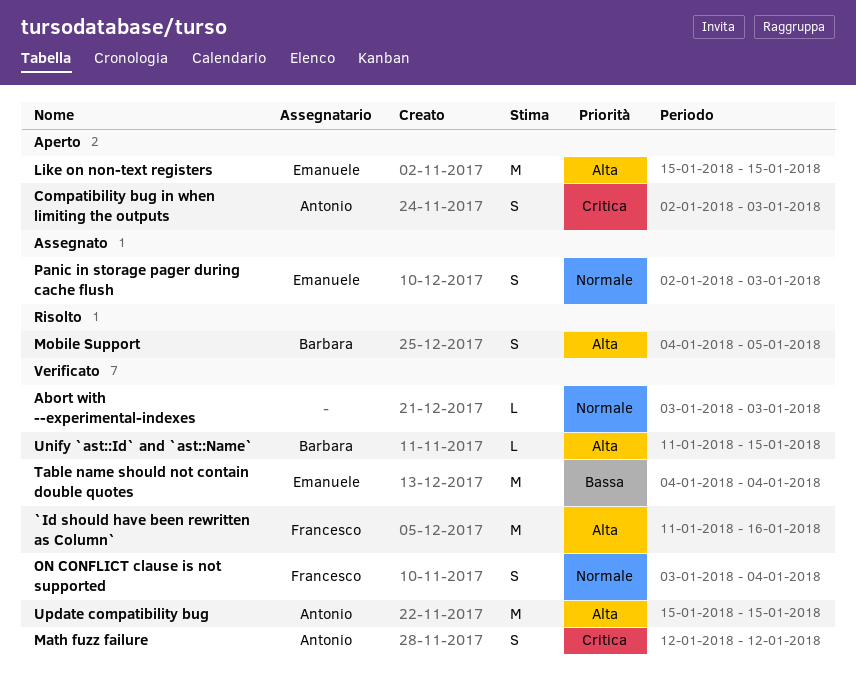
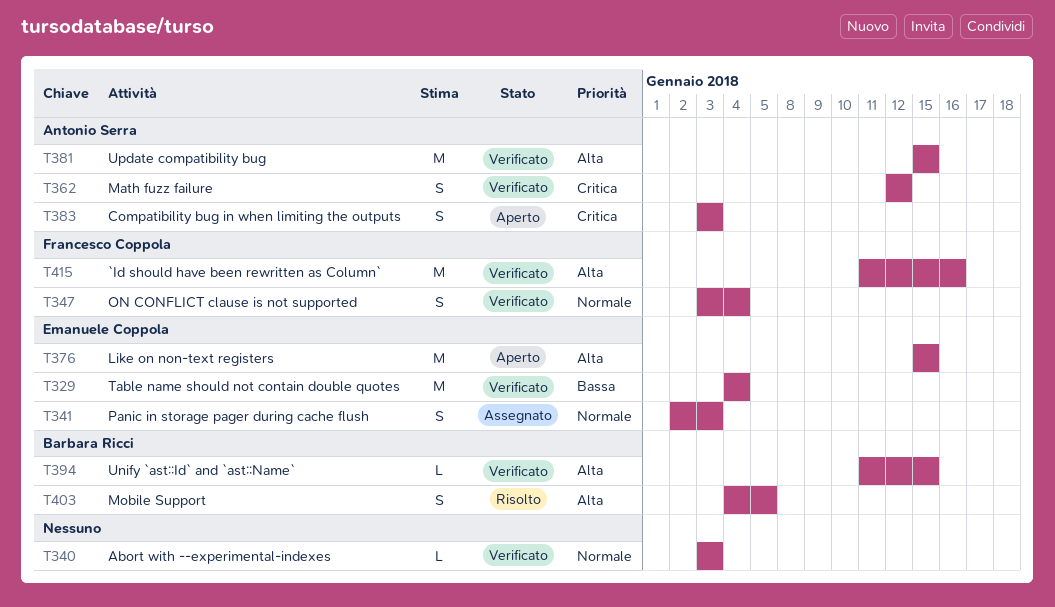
Compatibility bug in when limiting the outputs, start: Jan 2 -> Jan 3

